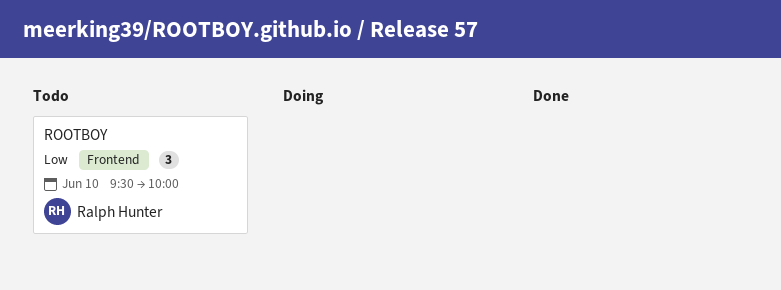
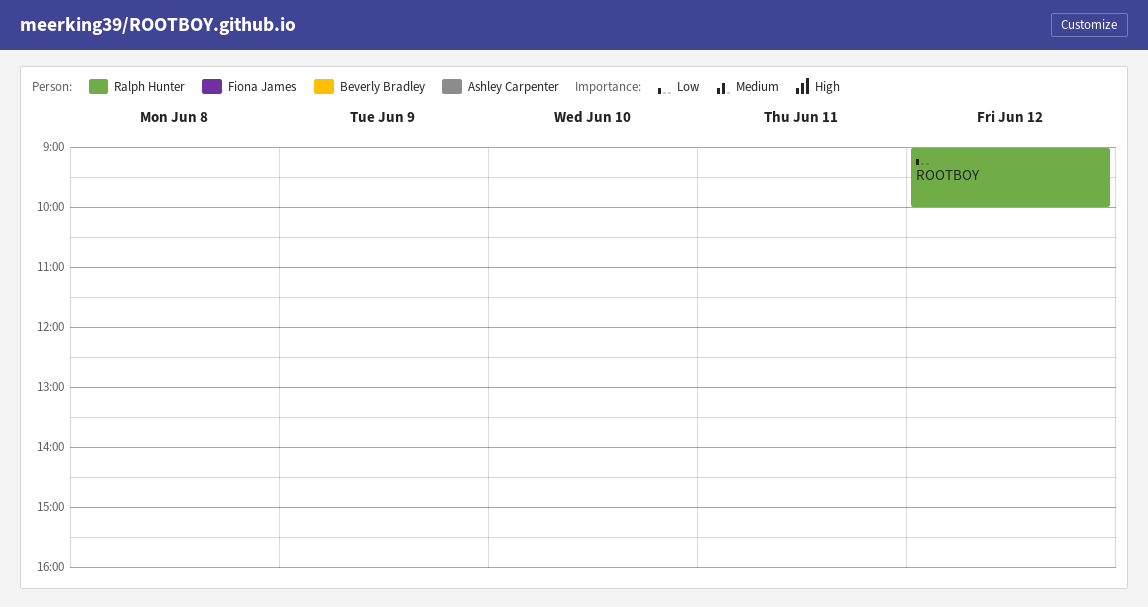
ROOTBOY, day: Jun 10 -> Jun 12
ROOTBOY, begins: 09:30 -> 09:00

